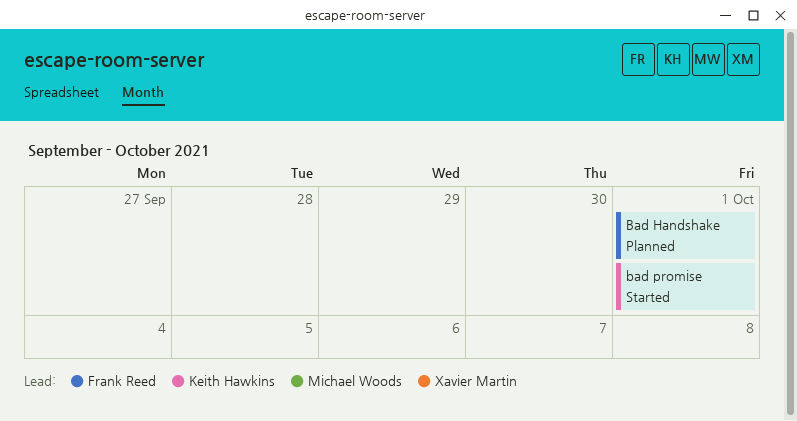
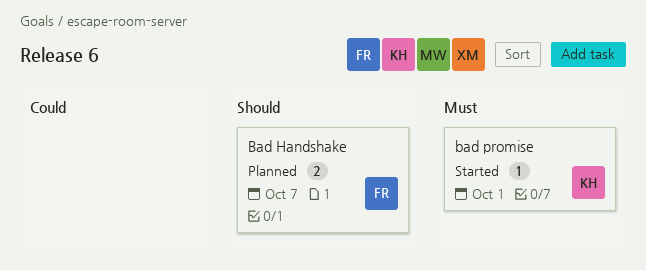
Bad Handshake, due: Oct 1 -> Oct 7

